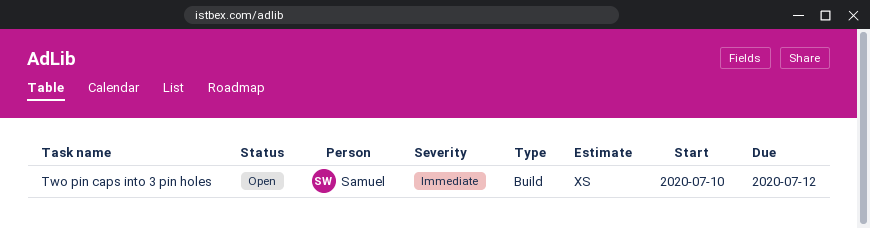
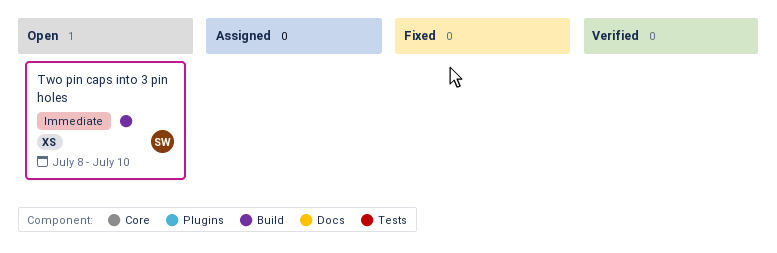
Two pin caps into 3 pin holes, start: Jul 10 -> Jul 8
Two pin caps into 3 pin holes, due: Jul 12 -> Jul 10

